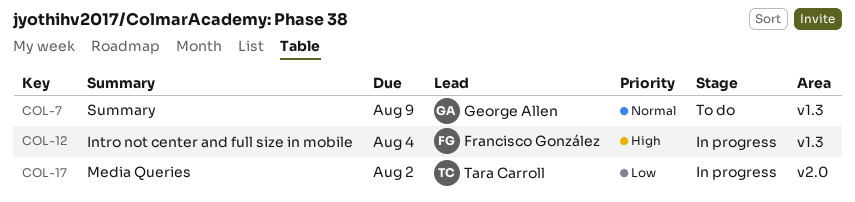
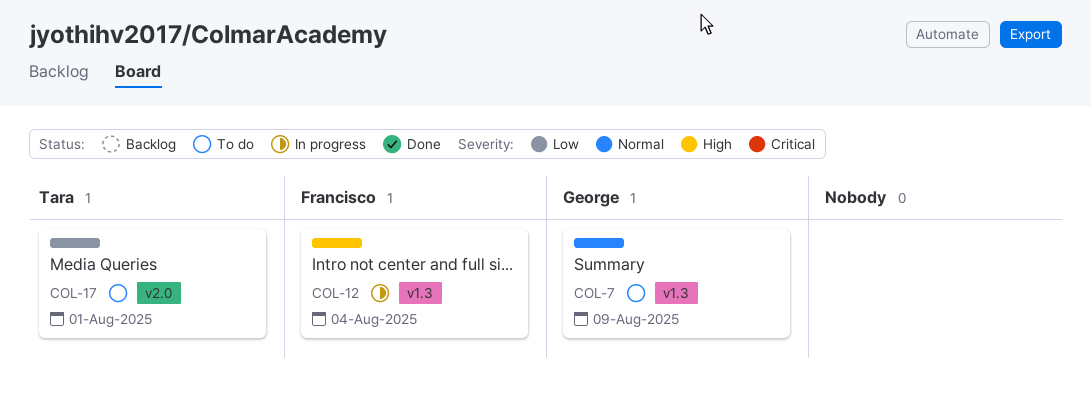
COL-17, status: In progress -> To do
COL-17, due: Aug 2 -> Aug 1

